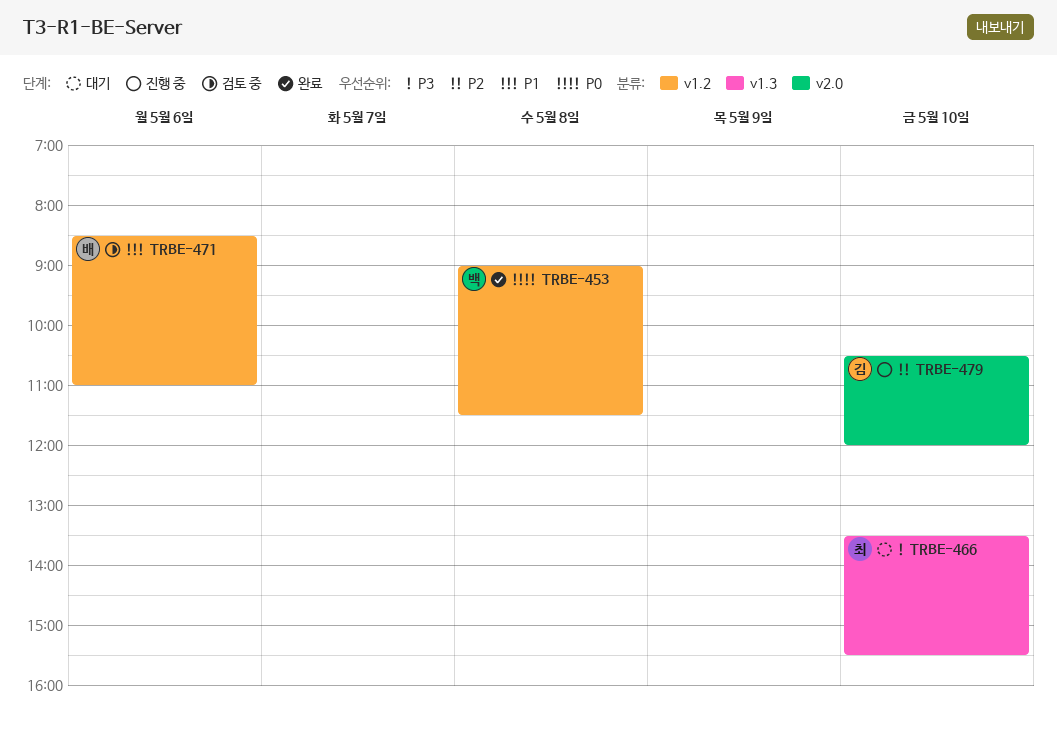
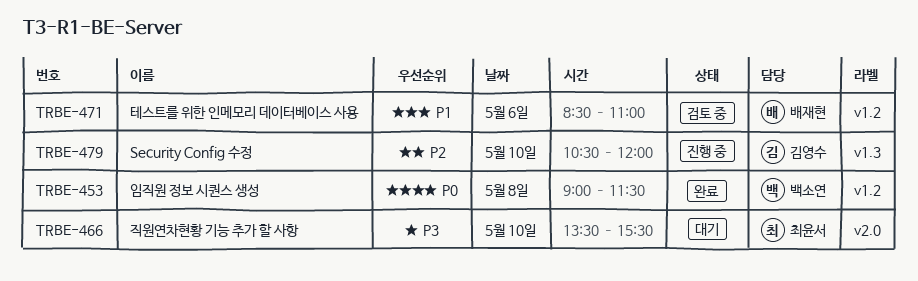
TRBE-466, label: v1.3 -> v2.0
TRBE-479, label: v2.0 -> v1.3

